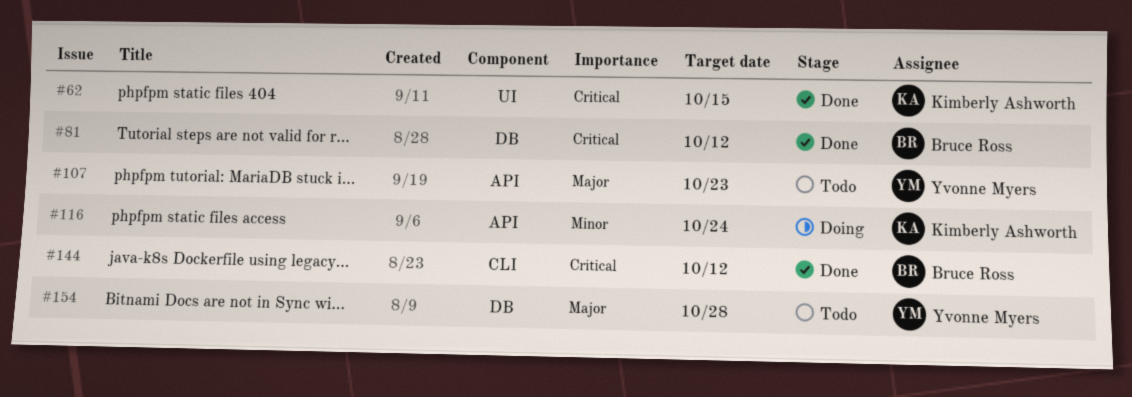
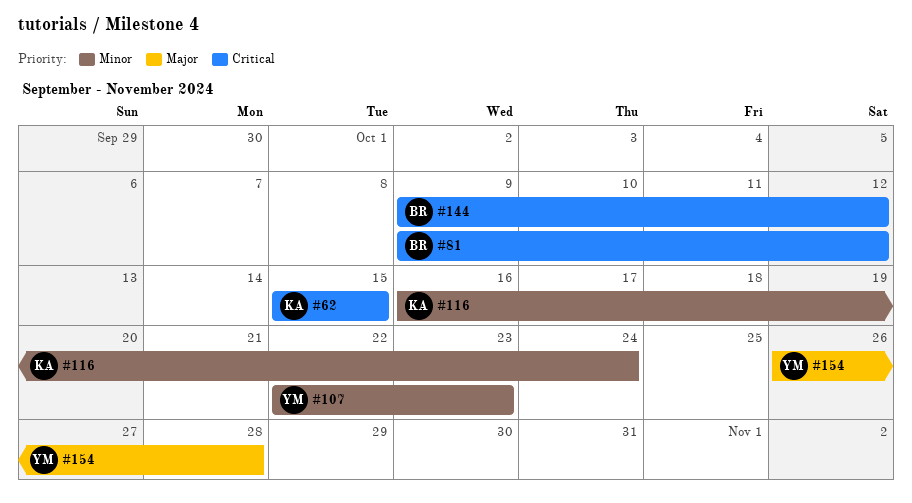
#107, priority: Major -> Minor

